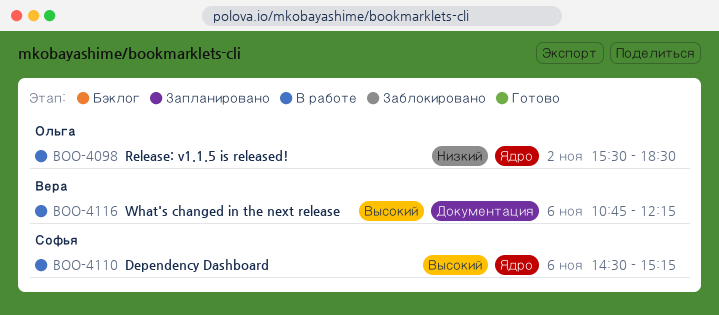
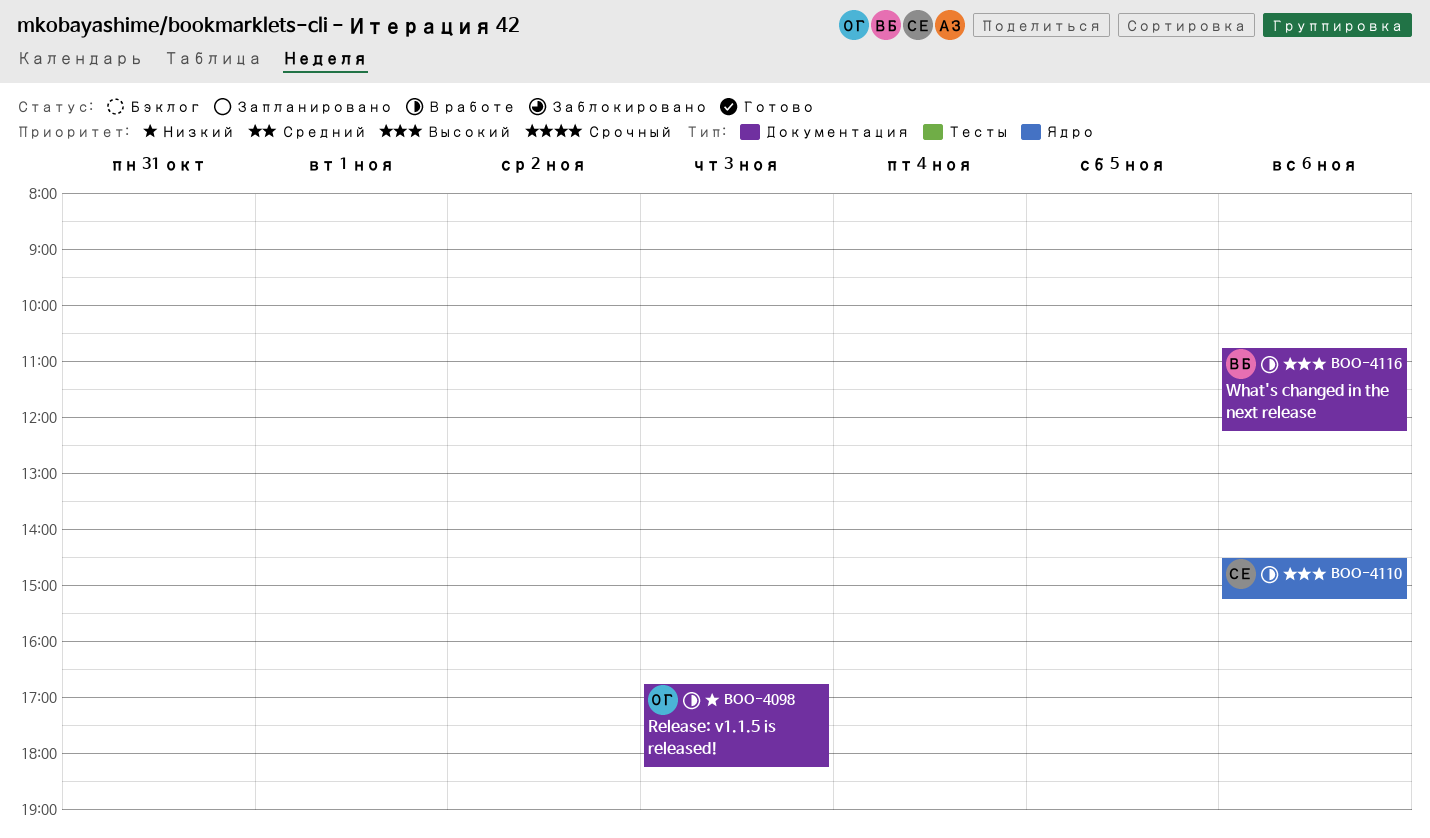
BOO-4098, label: Ядро -> Документация
BOO-4098, day: Nov 2 -> Nov 3
BOO-4098, begins: 15:30 -> 16:45
BOO-4098, ends: 18:30 -> 18:15

